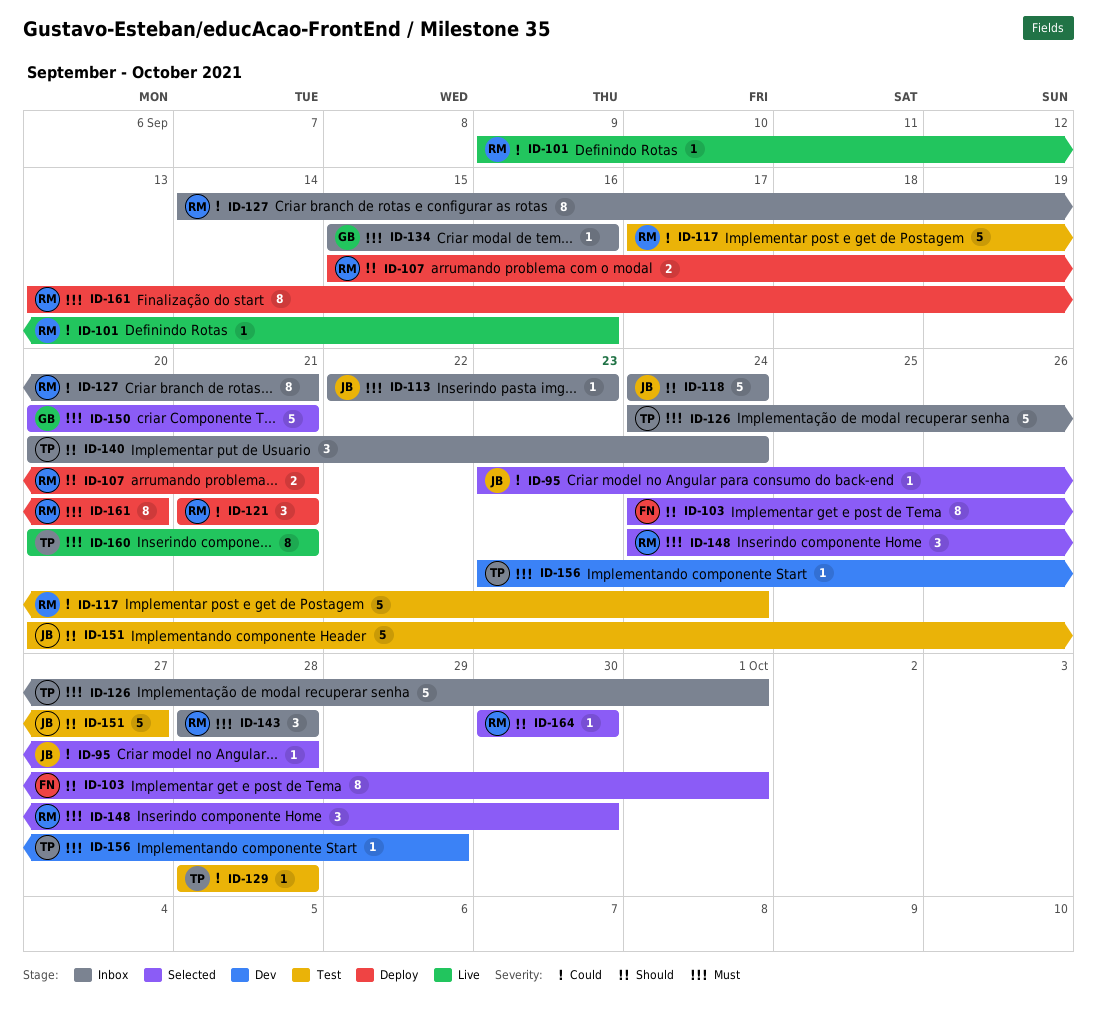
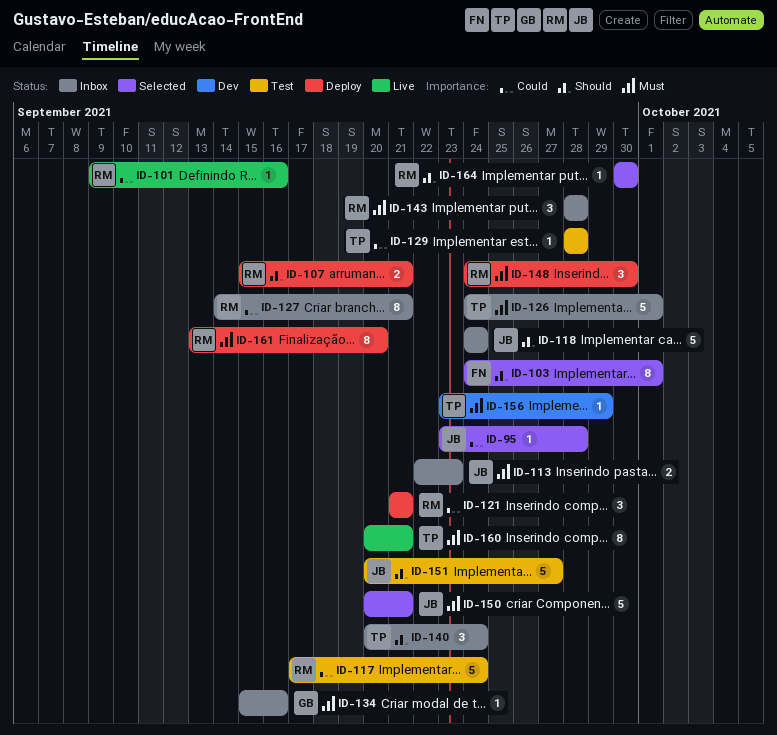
ID-113, estimate: 1 -> 2
ID-148, status: Selected -> Deploy
ID-150, owner: GB -> JB

